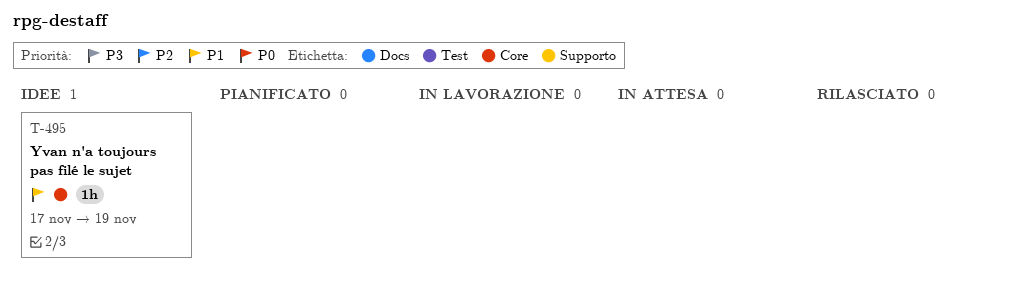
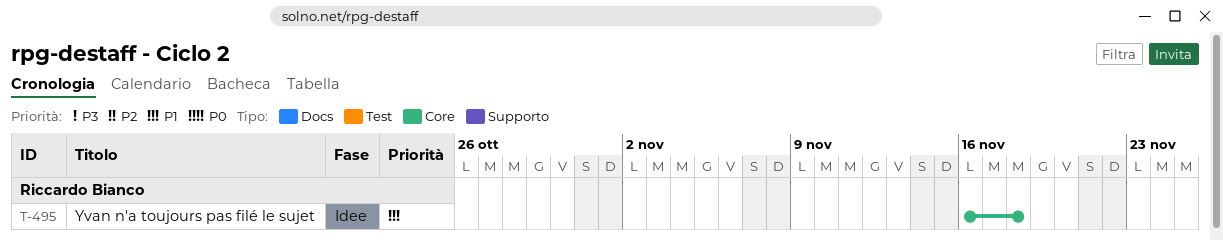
T-495, start: Nov 17 -> Nov 16
T-495, due: Nov 19 -> Nov 18

